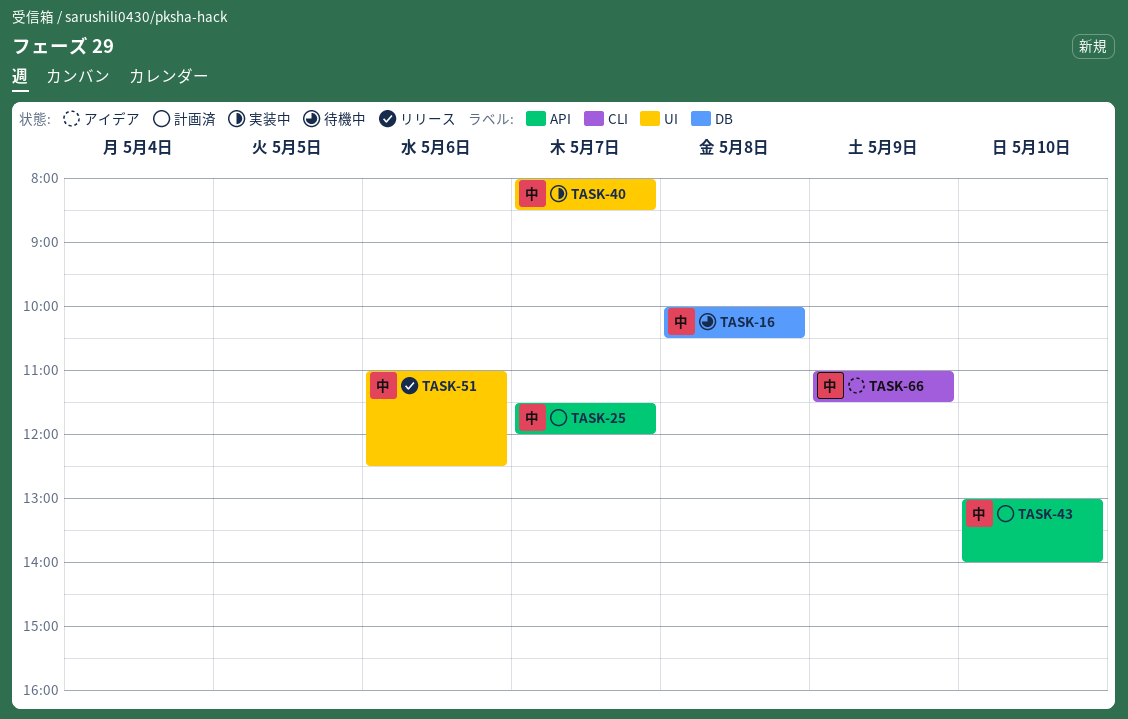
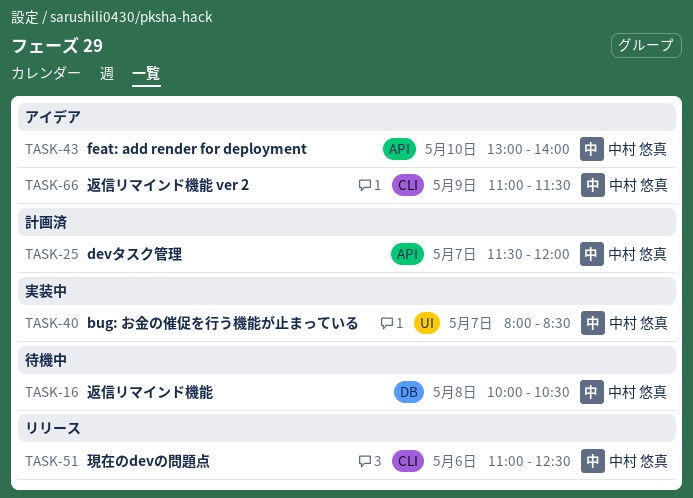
TASK-43, status: 計画済 -> アイデア
TASK-51, label: UI -> CLI

